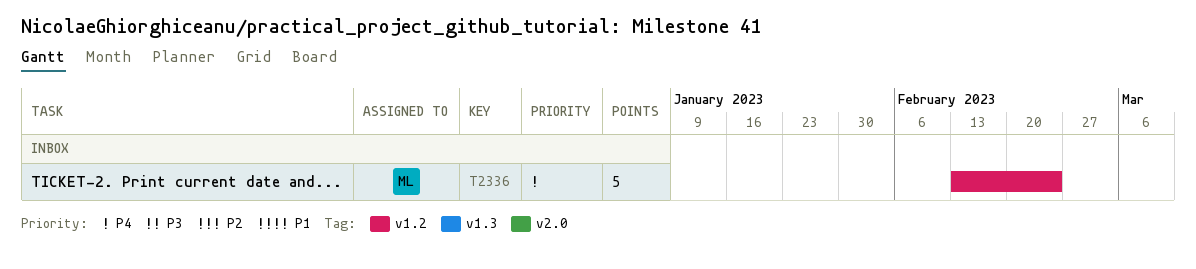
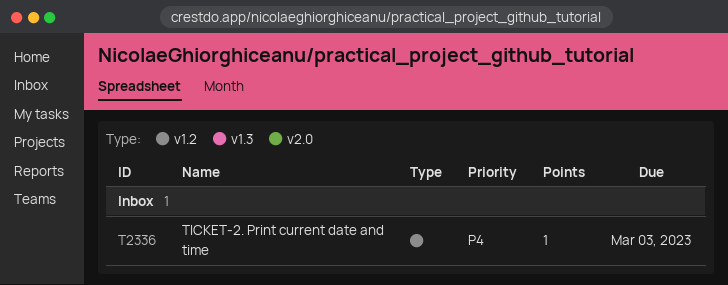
T2336, estimate: 5 -> 1
T2336, due: Feb 24 -> Mar 3

